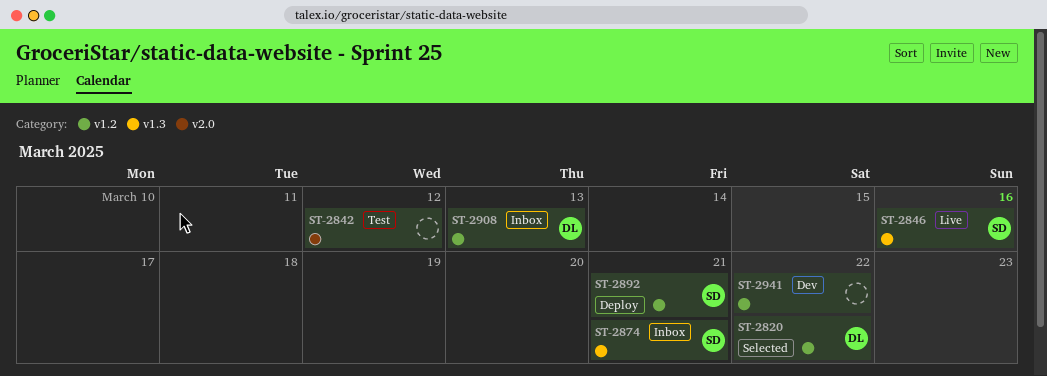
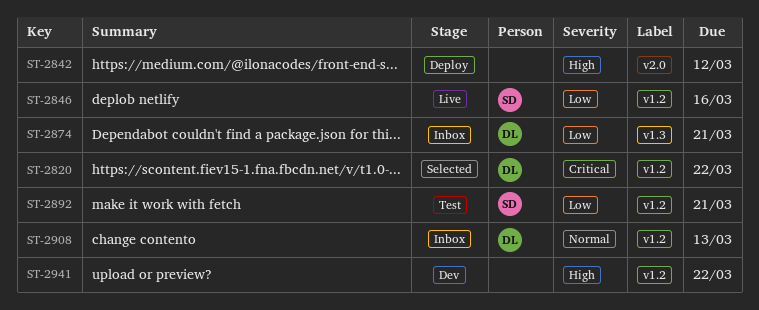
ST-2842, status: Test -> Deploy
ST-2846, label: v1.3 -> v1.2
ST-2874, owner: SD -> DL
ST-2892, status: Deploy -> Test

